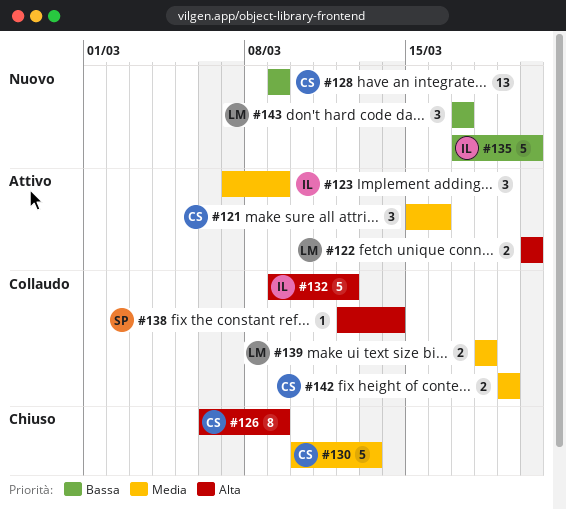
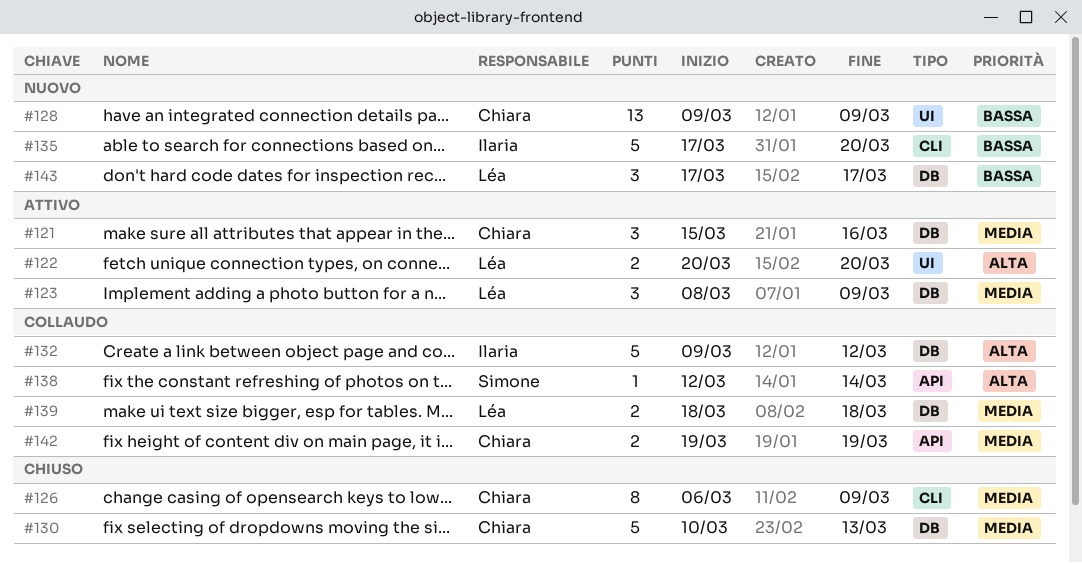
#123, owner: Ilaria -> Léa
#123, start: Mar 7 -> Mar 8
#126, priority: Alta -> Media

